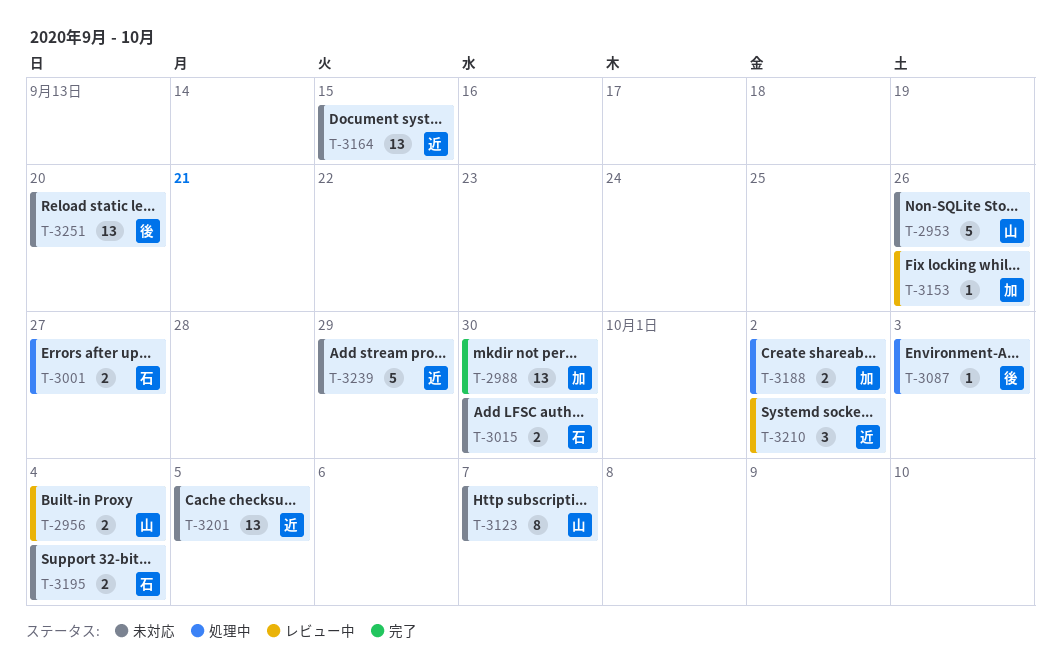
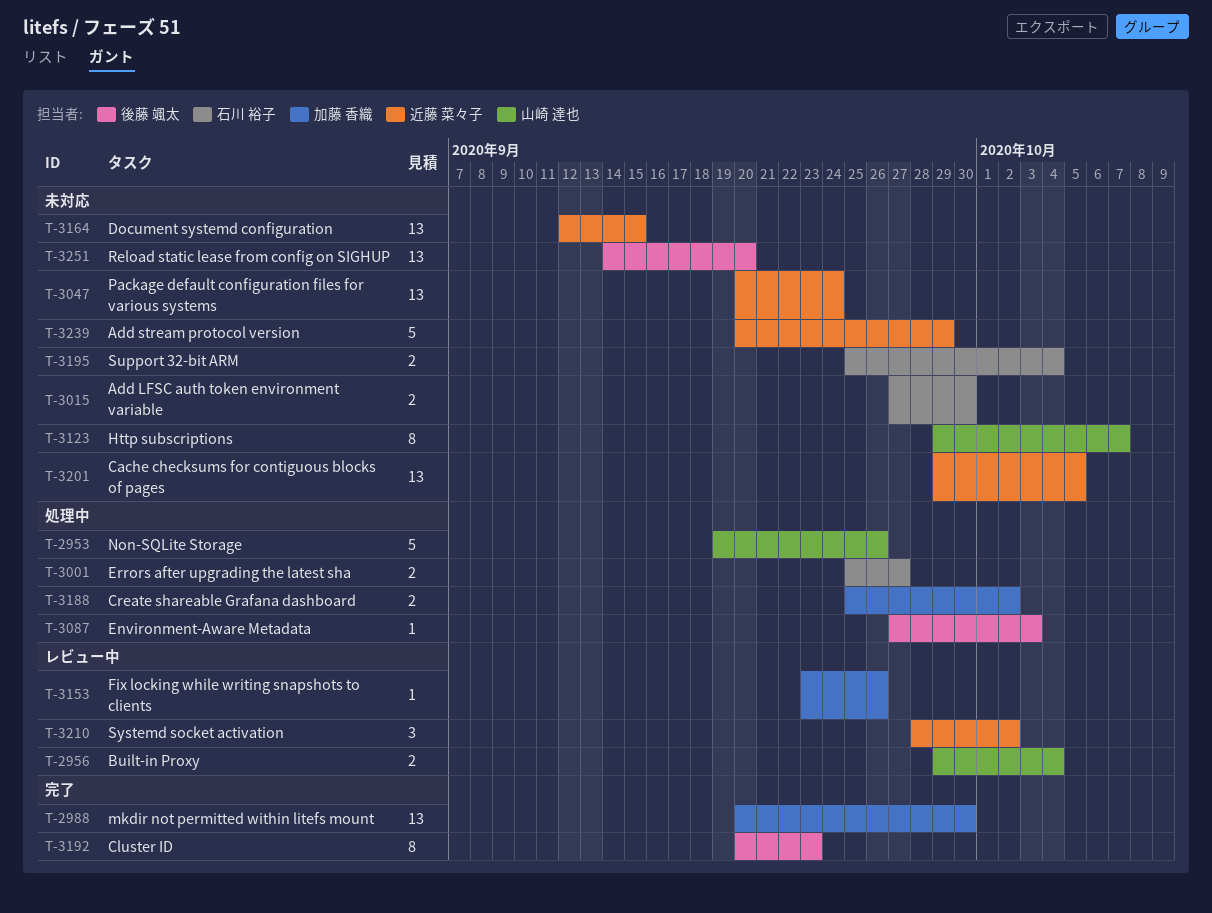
T-2953, status: 未対応 -> 処理中
T-3047: none -> present
T-3192: none -> present

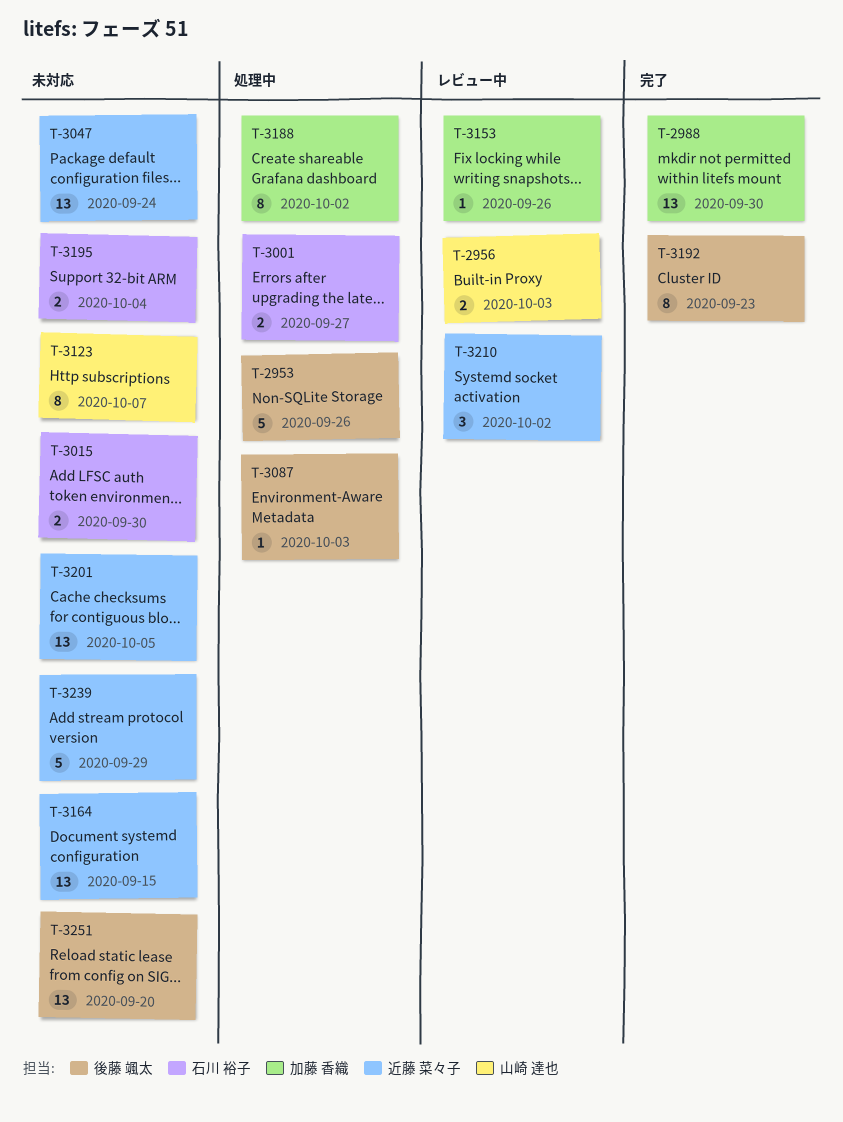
T-2953, owner: 山崎 達也 -> 後藤 颯太
T-2956, due: Oct 4 -> Oct 3
T-3188, estimate: 2 -> 8

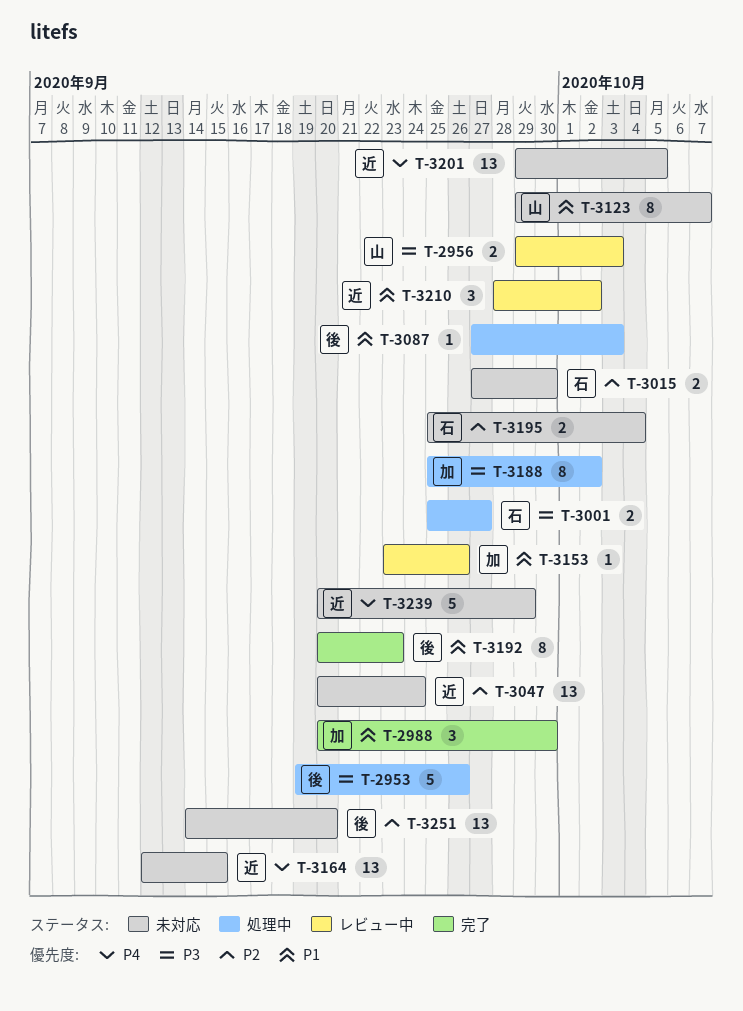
T-2988, estimate: 13 -> 3

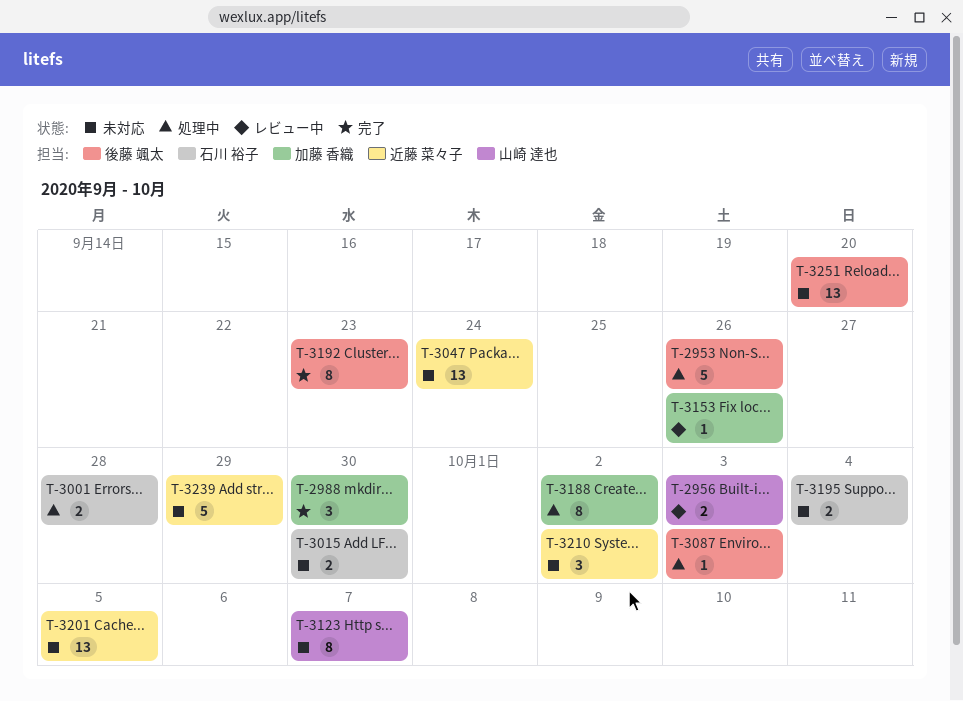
T-3001, due: Sep 27 -> Sep 28
T-3164: present -> none
T-3210, status: レビュー中 -> 未対応

